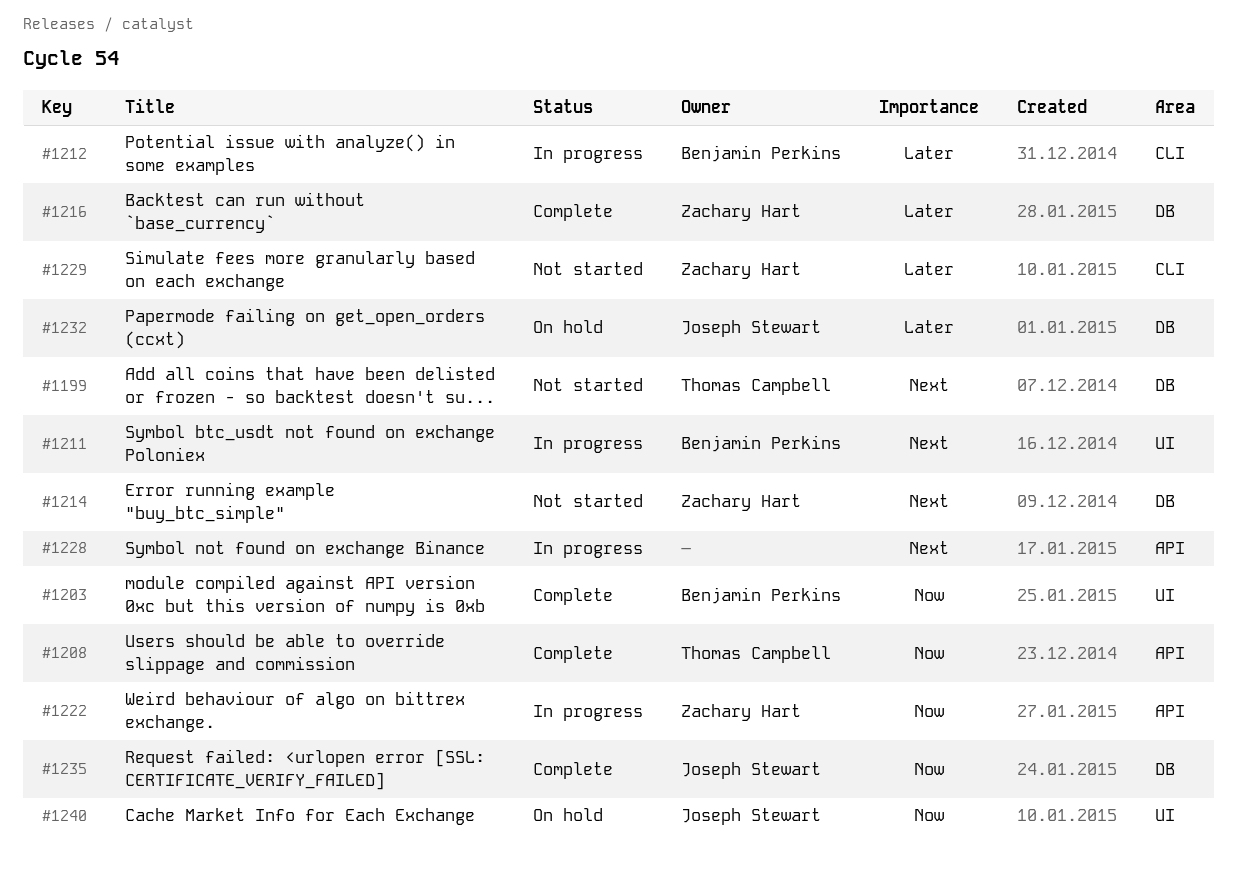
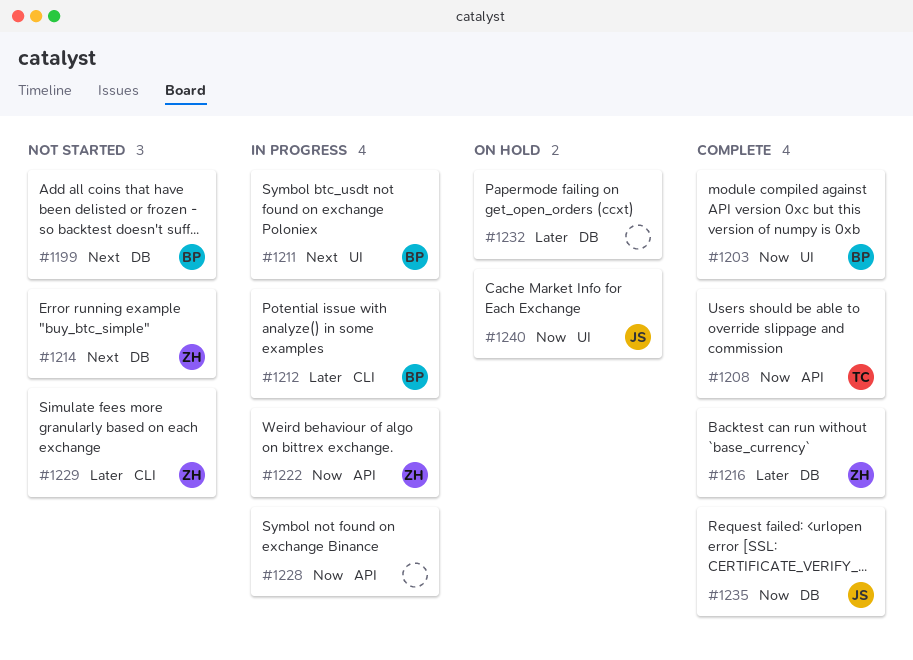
#1199, owner: Thomas Campbell -> Benjamin Perkins
#1228, priority: Next -> Now
#1232, owner: Joseph Stewart -> none

